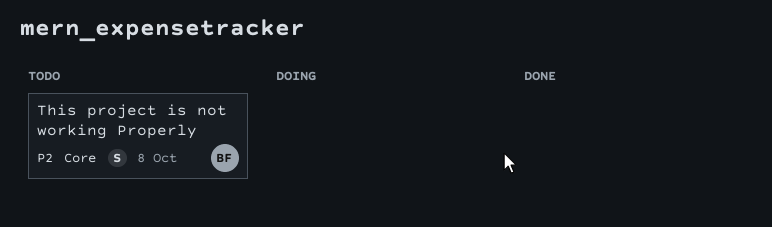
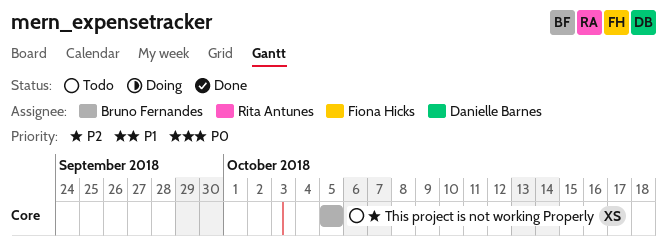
This project is not working Properly, estimate: S -> XS
This project is not working Properly, due: Oct 8 -> Oct 5

